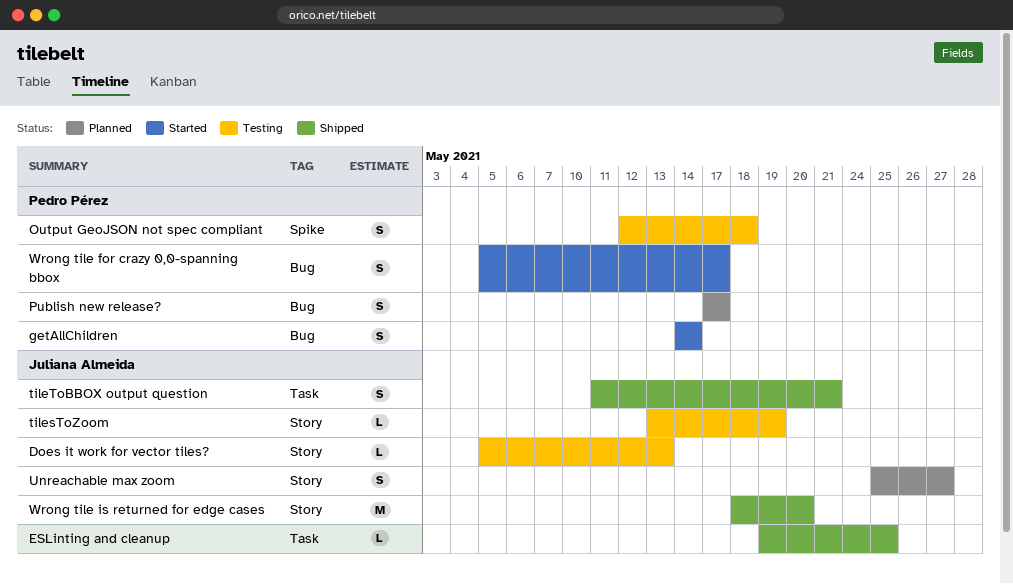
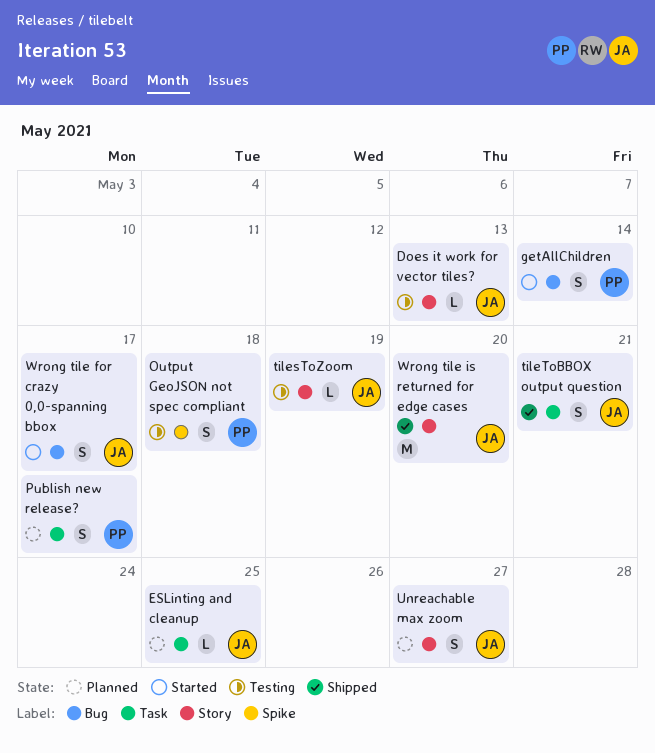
ESLinting and cleanup, status: Shipped -> Planned
Publish new release?, label: Bug -> Task
Wrong tile for crazy 0,0-spanning bbox, owner: Pedro Pérez -> Juliana Almeida

